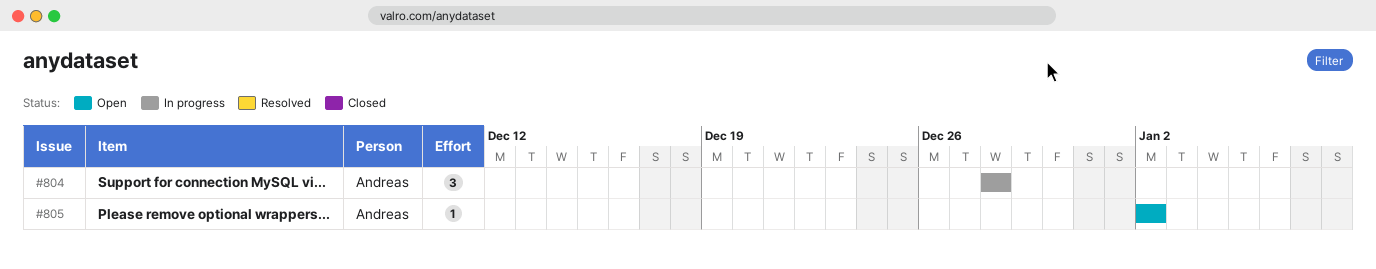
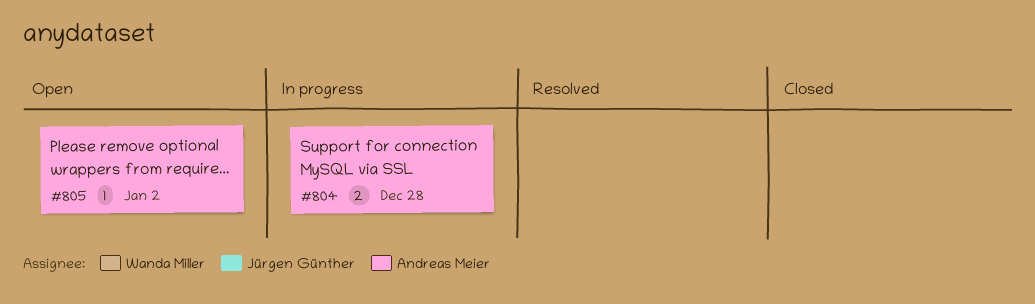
#804, estimate: 3 -> 2

